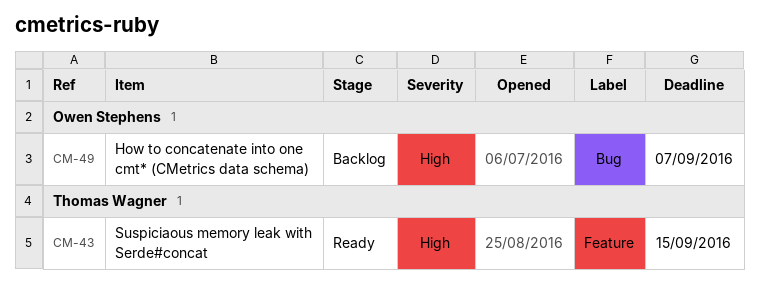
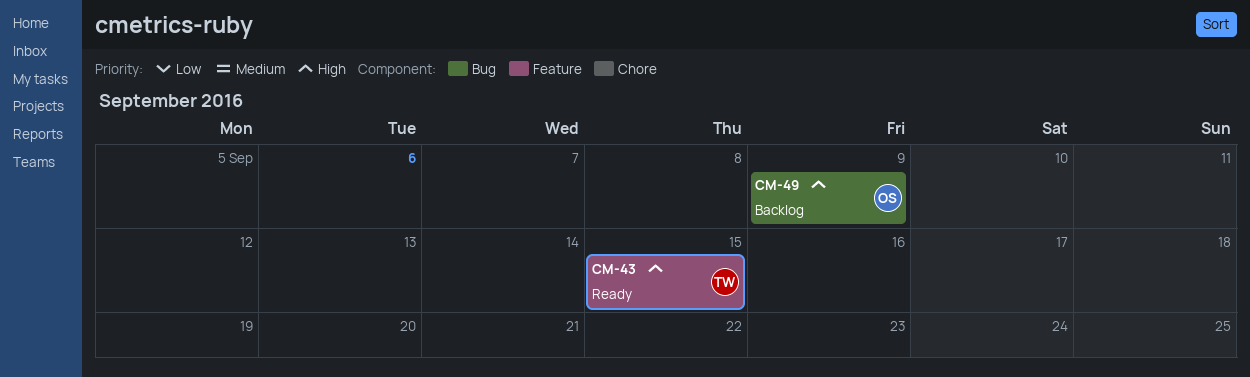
CM-49, due: Sep 7 -> Sep 9

